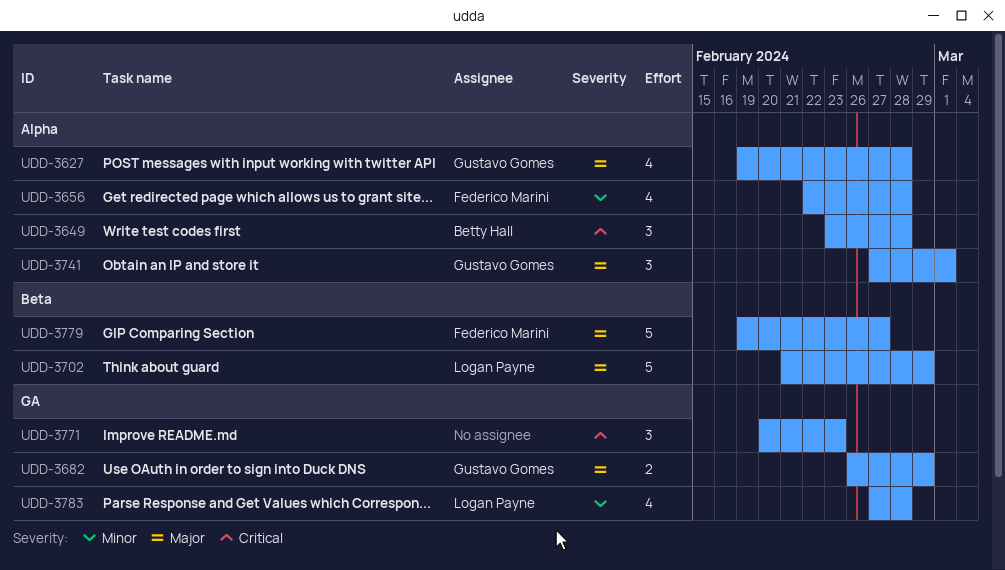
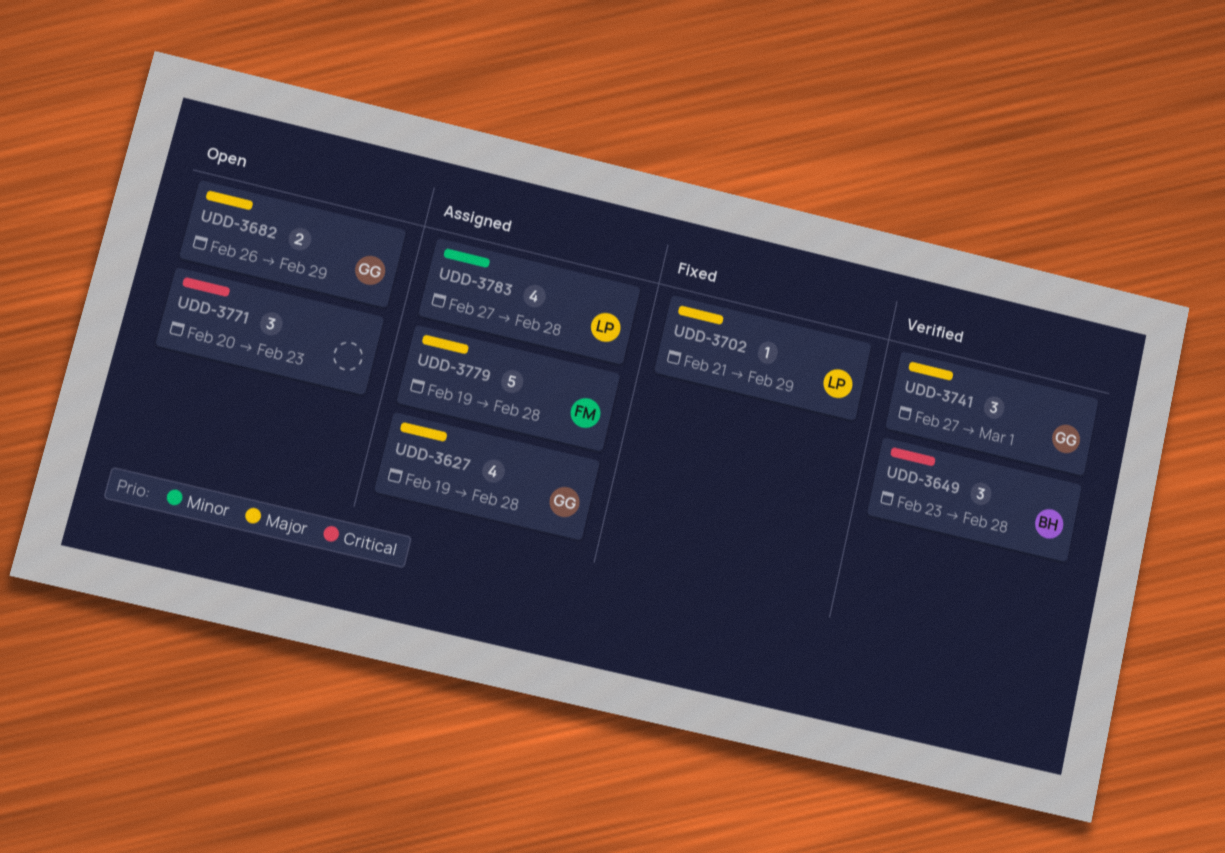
UDD-3656: present -> none
UDD-3702, estimate: 5 -> 1
UDD-3779, due: Feb 27 -> Feb 28

